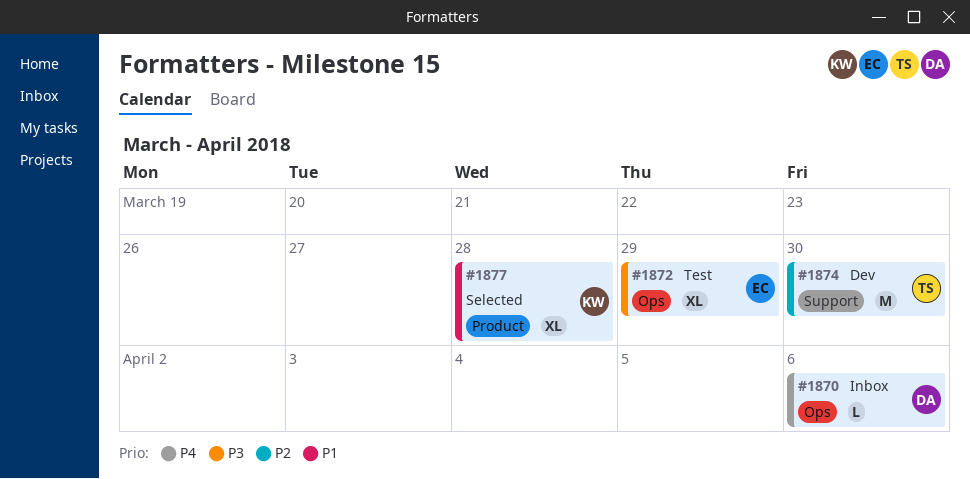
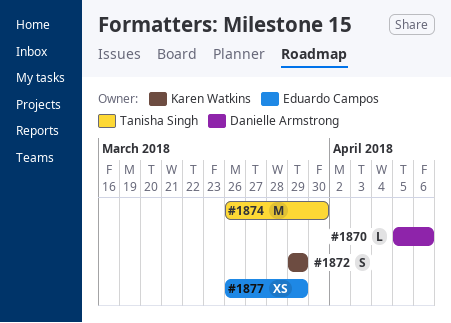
#1872, owner: Eduardo Campos -> Karen Watkins
#1872, estimate: XL -> S
#1877, owner: Karen Watkins -> Eduardo Campos
#1877, estimate: XL -> XS
#1877, due: Mar 28 -> Mar 29

